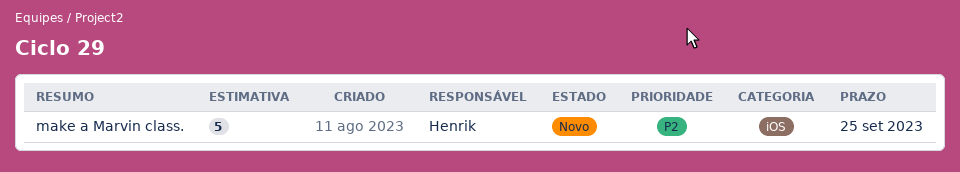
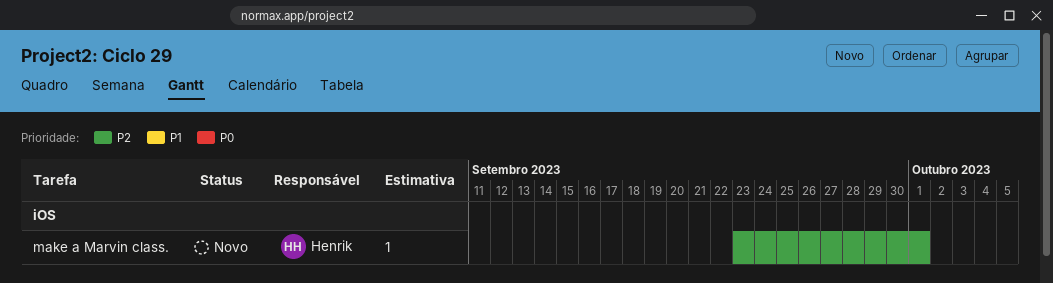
make a Marvin class., estimate: 5 -> 1
make a Marvin class., due: Sep 25 -> Oct 1

